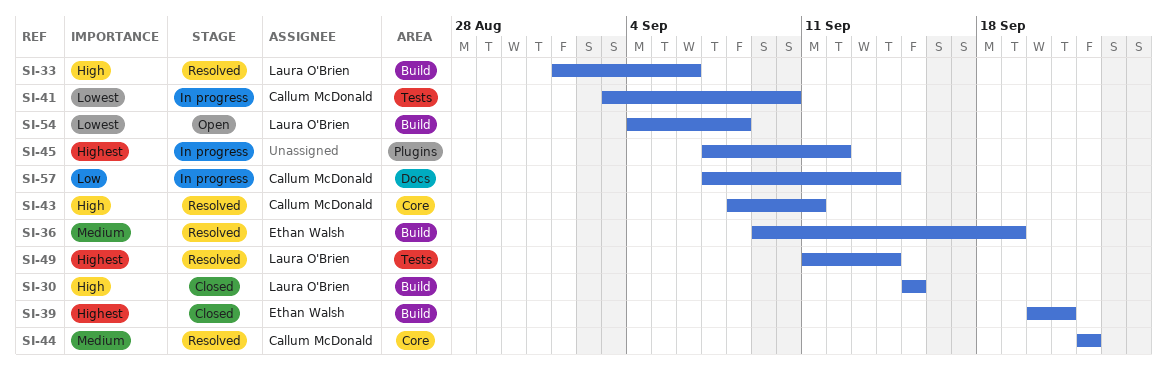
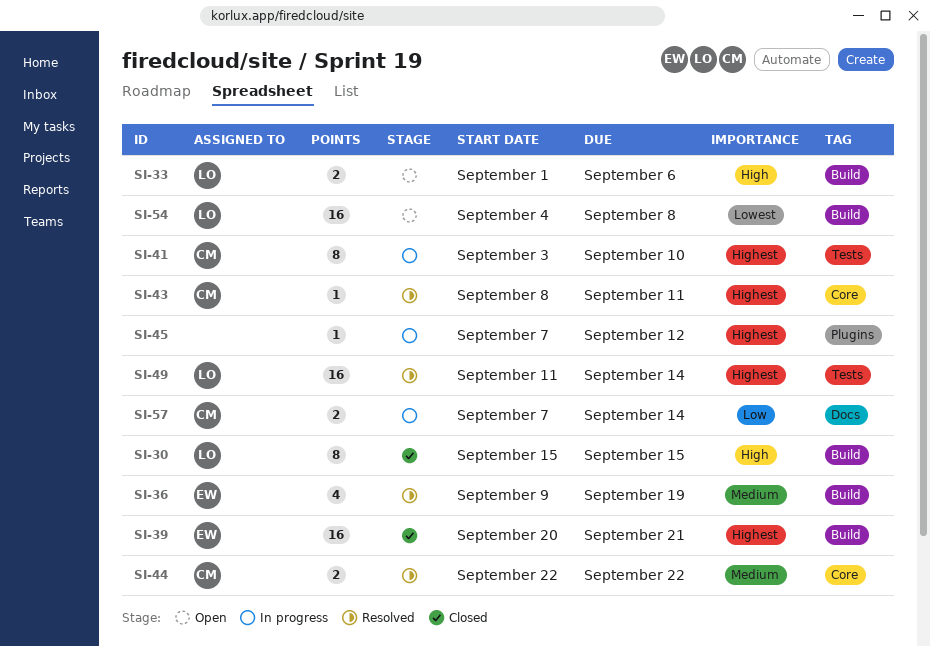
SI-33, status: Resolved -> Open
SI-41, priority: Lowest -> Highest
SI-43, priority: High -> Highest

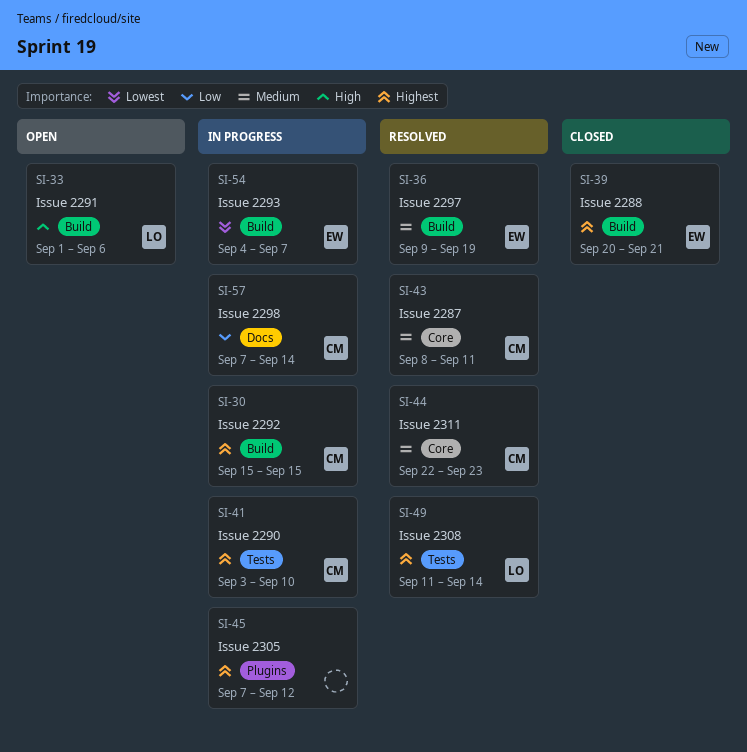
SI-30, status: Closed -> In progress
SI-30, owner: LO -> CM
SI-30, priority: High -> Highest
SI-43, priority: Highest -> Medium
SI-44, due: Sep 22 -> Sep 23
SI-54, status: Open -> In progress
SI-54, owner: LO -> EW
SI-54, due: Sep 8 -> Sep 7

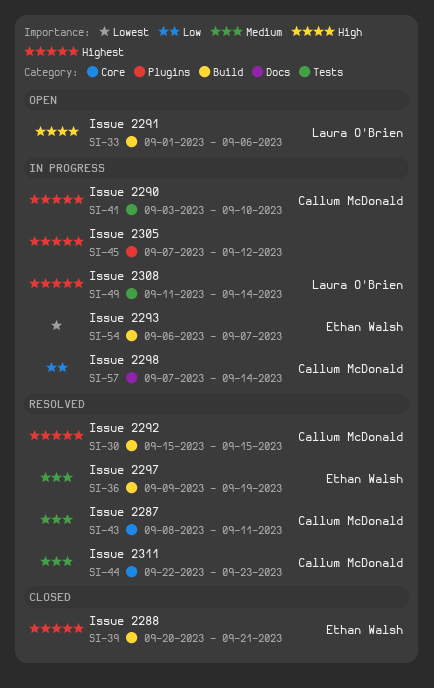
SI-30, status: In progress -> Resolved
SI-49, status: Resolved -> In progress
SI-54, start: Sep 4 -> Sep 6

